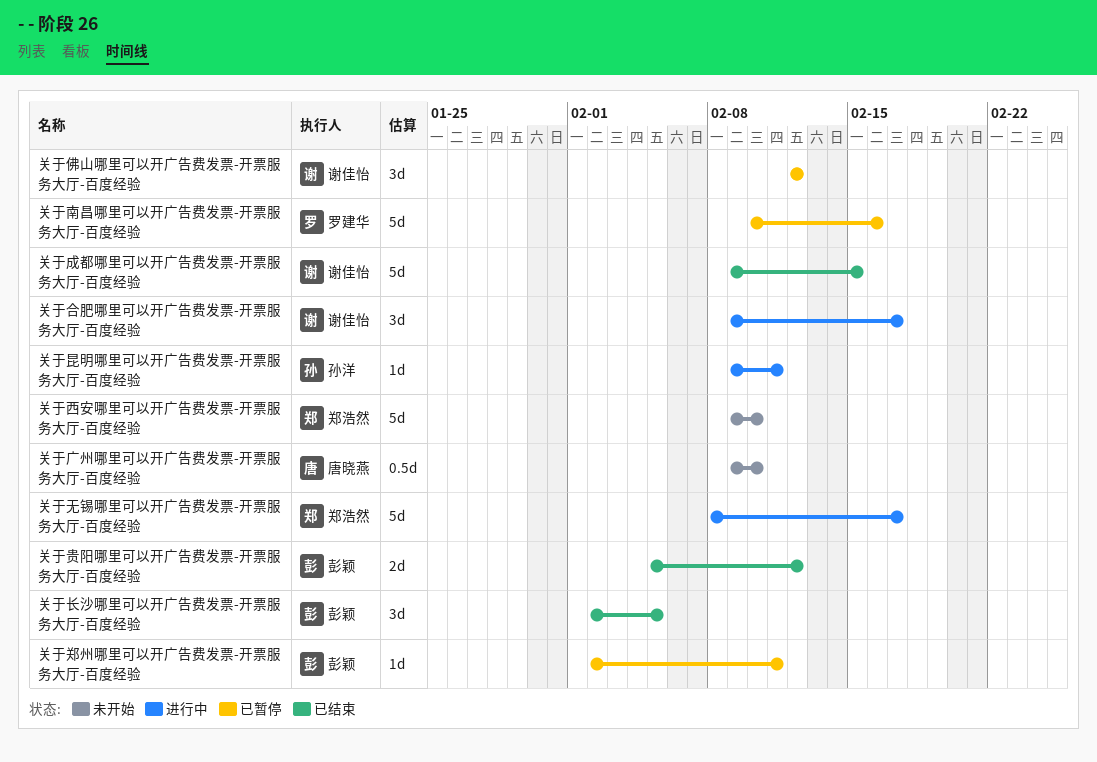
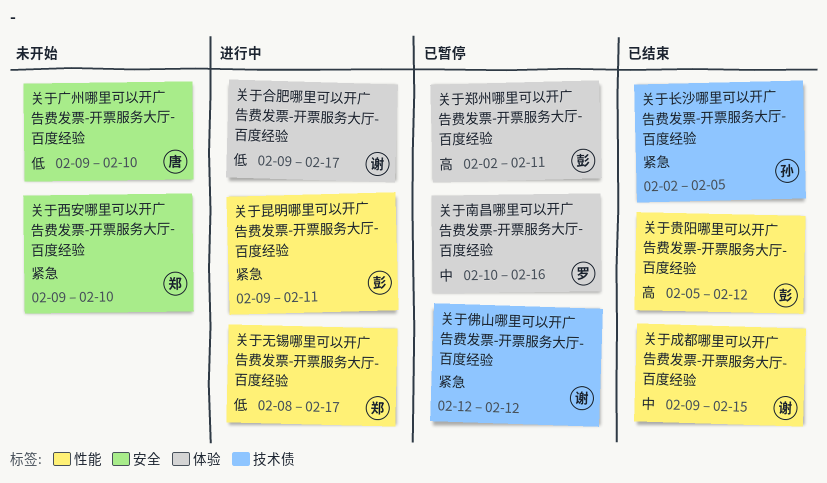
关于昆明哪里可以开广告费发票-开票服务大厅-百度经验, owner: 孙洋 -> 彭颖
关于长沙哪里可以开广告费发票-开票服务大厅-百度经验, owner: 彭颖 -> 孙洋

